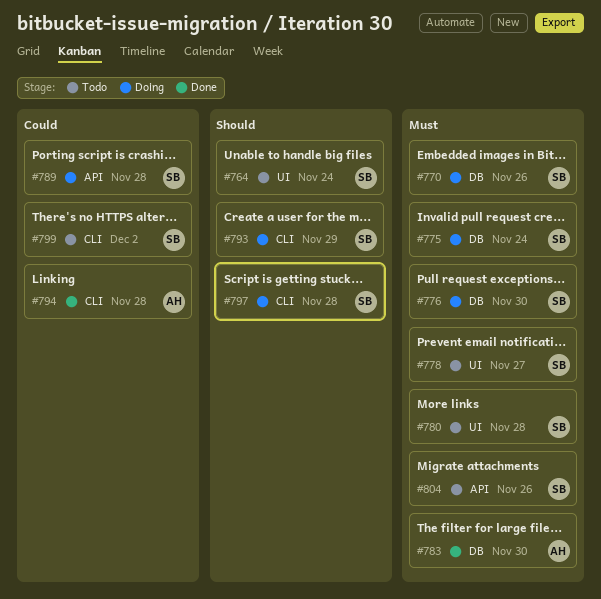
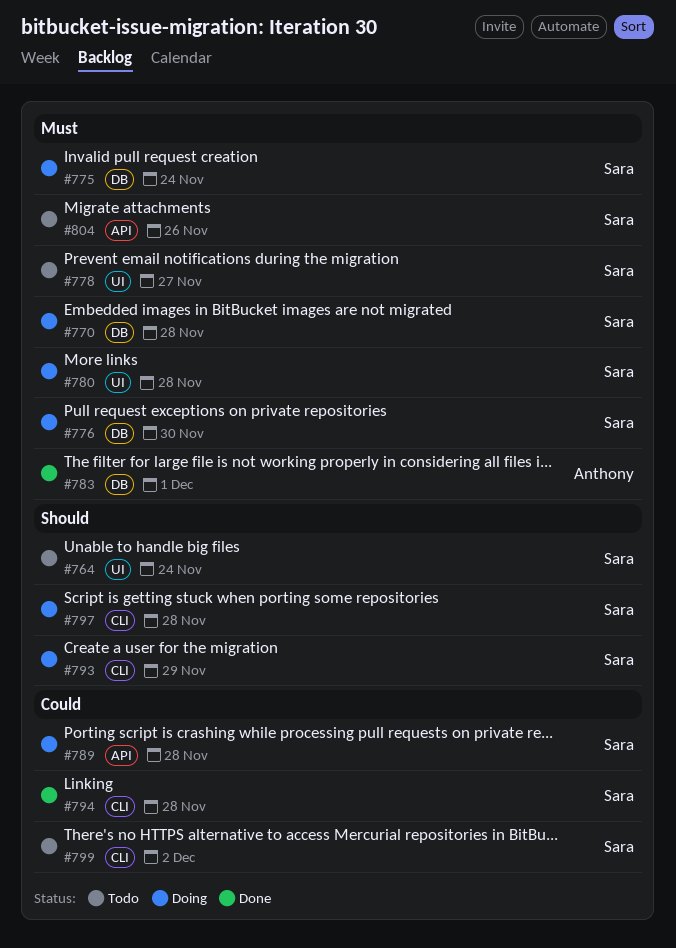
#770, due: Nov 26 -> Nov 28
#780, status: Todo -> Doing
#783, due: Nov 30 -> Dec 1
#794, owner: Anthony -> Sara

